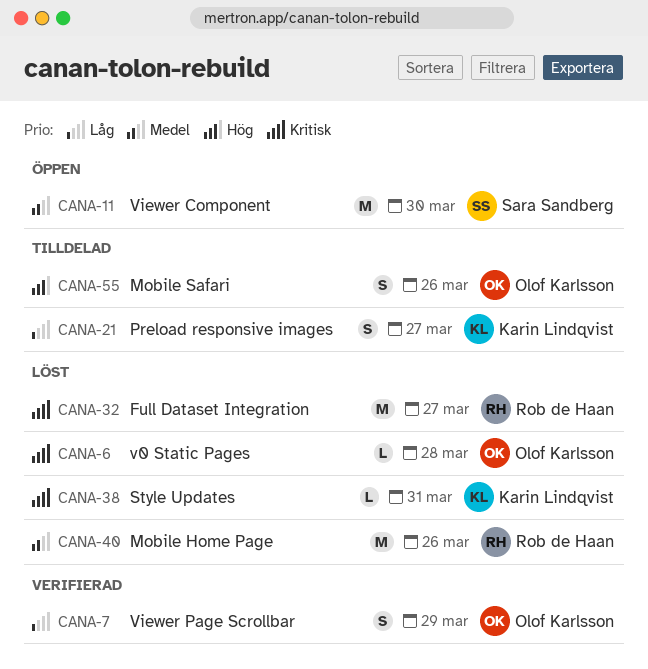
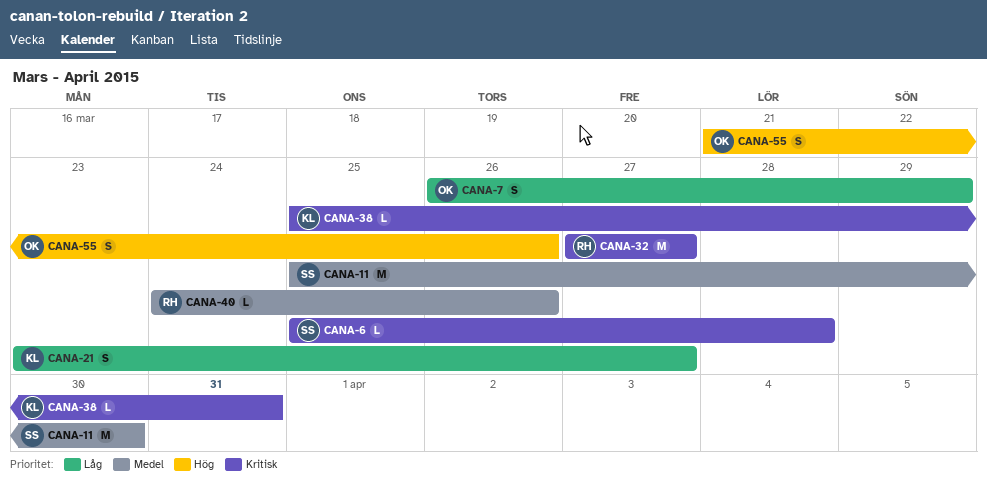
CANA-6, owner: Olof Karlsson -> Sara Sandberg
CANA-40, estimate: M -> L

